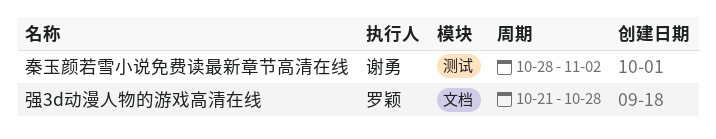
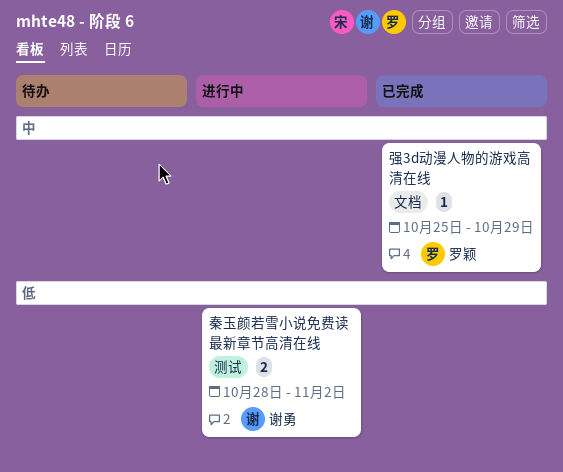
强3d动漫人物的游戏高清在线, start: Oct 21 -> Oct 25
强3d动漫人物的游戏高清在线, due: Oct 28 -> Oct 29

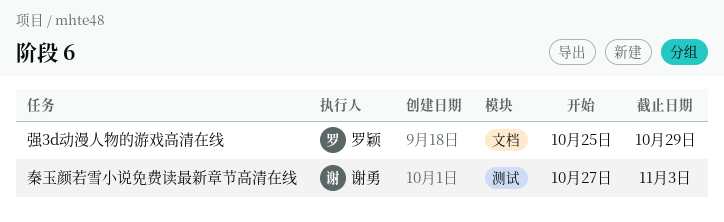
秦玉颜若雪小说免费读最新章节高清在线, start: Oct 28 -> Oct 27
秦玉颜若雪小说免费读最新章节高清在线, due: Nov 2 -> Nov 3

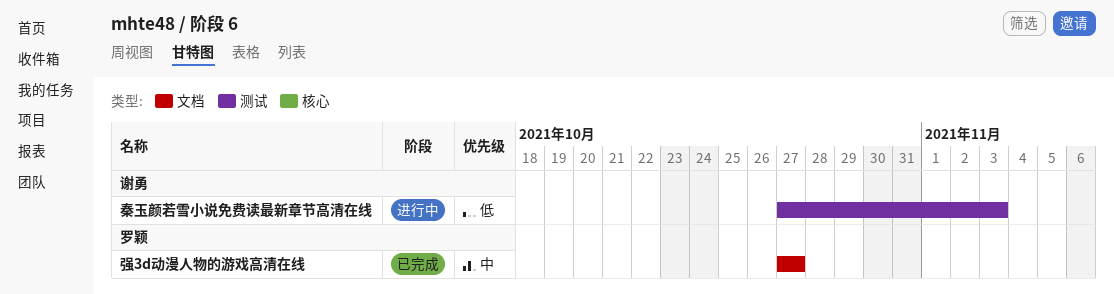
强3d动漫人物的游戏高清在线, start: Oct 25 -> Oct 27
强3d动漫人物的游戏高清在线, due: Oct 29 -> Oct 27

